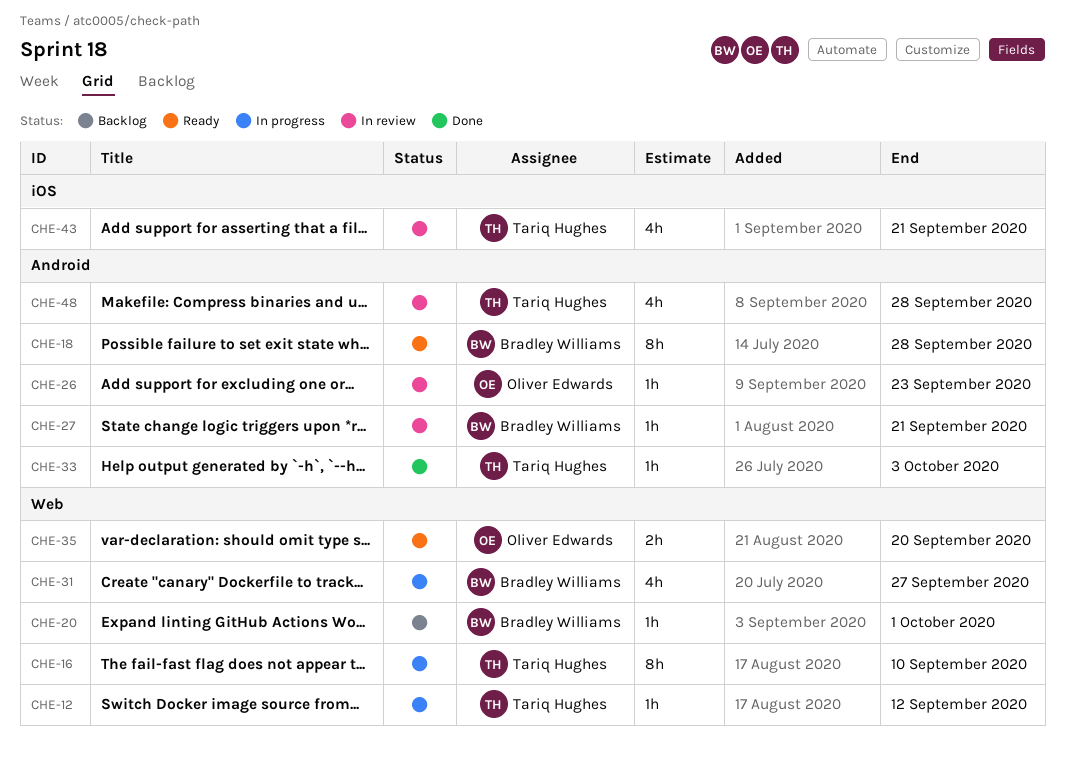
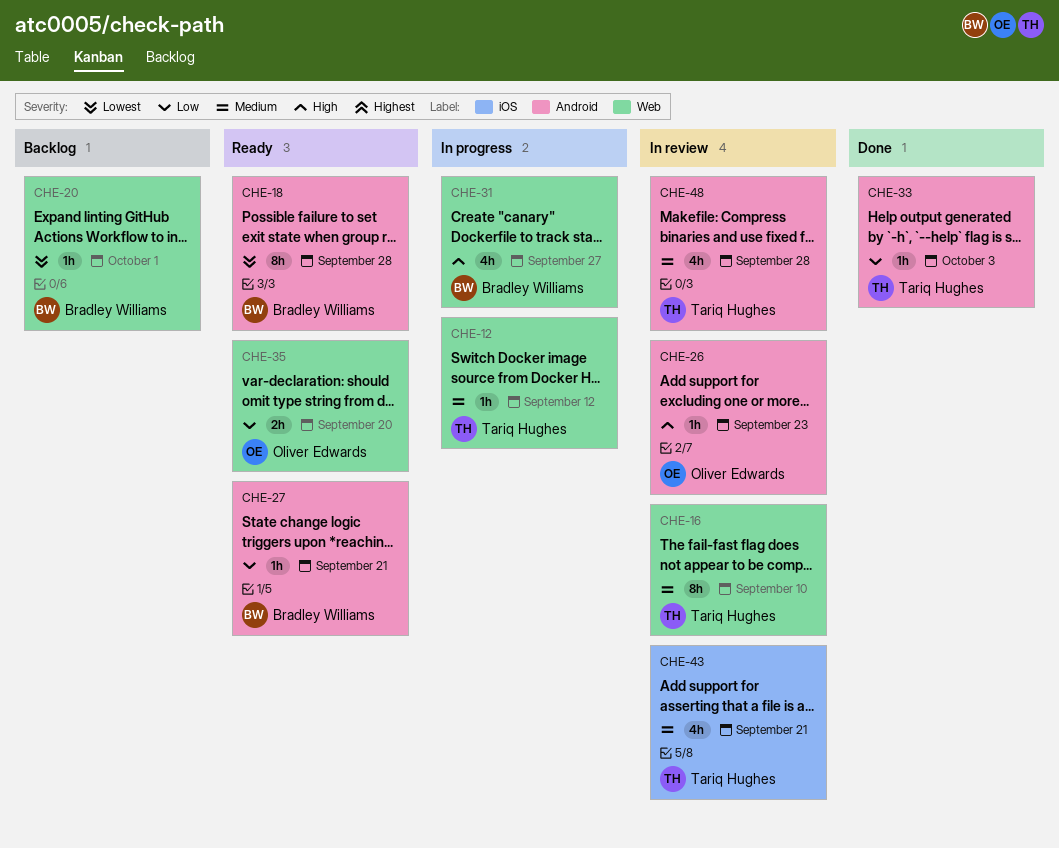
CHE-16, status: In progress -> In review
CHE-27, status: In review -> Ready

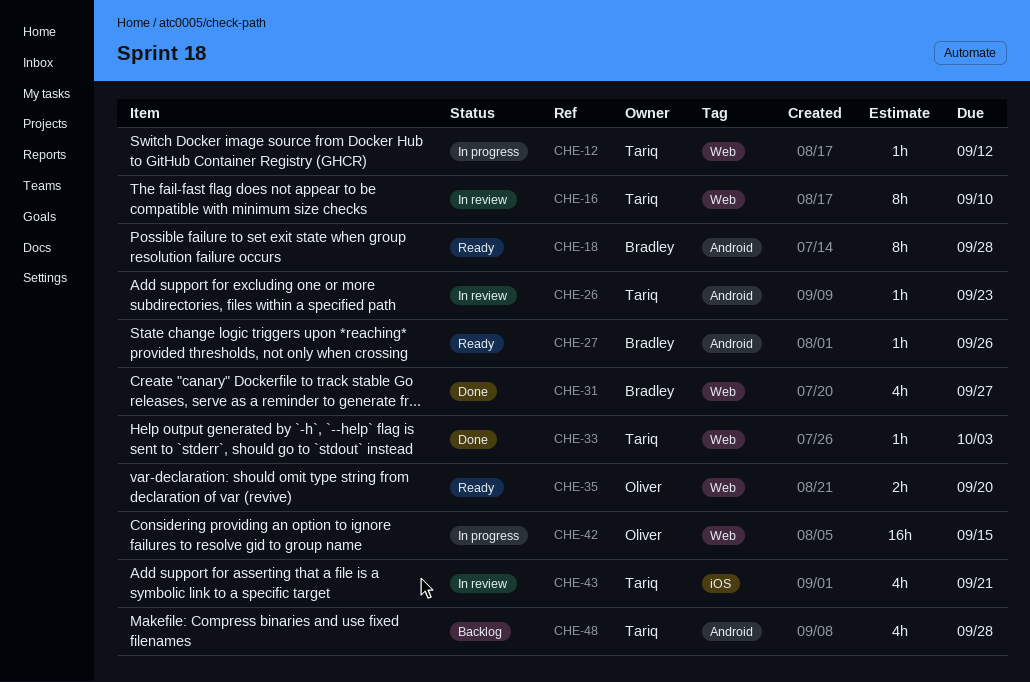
CHE-20: present -> none
CHE-26, owner: Oliver Edwards -> Tariq Hughes
CHE-27, due: Sep 21 -> Sep 26
CHE-31, status: In progress -> Done
CHE-33, label: Android -> Web
CHE-42: none -> present
CHE-48, status: In review -> Backlog

